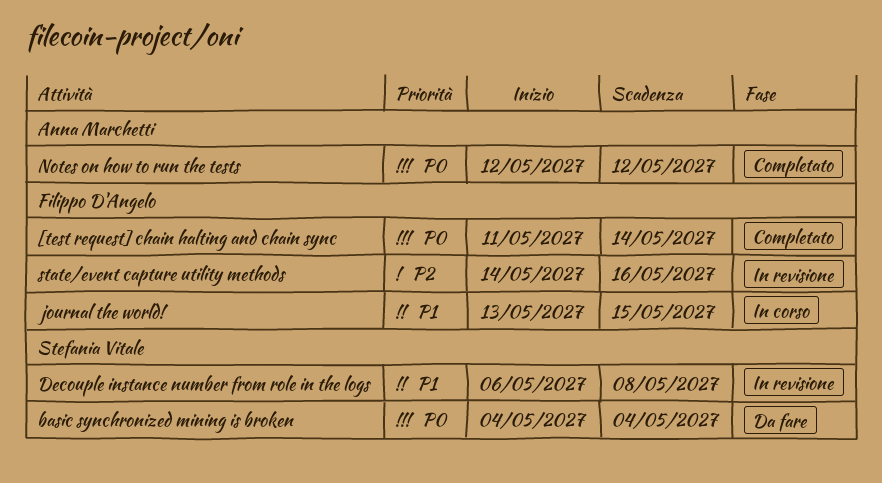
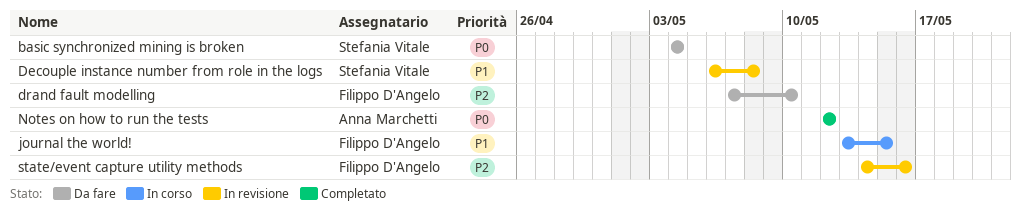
[test request] chain halting and chain sync: present -> none
drand fault modelling: none -> present

